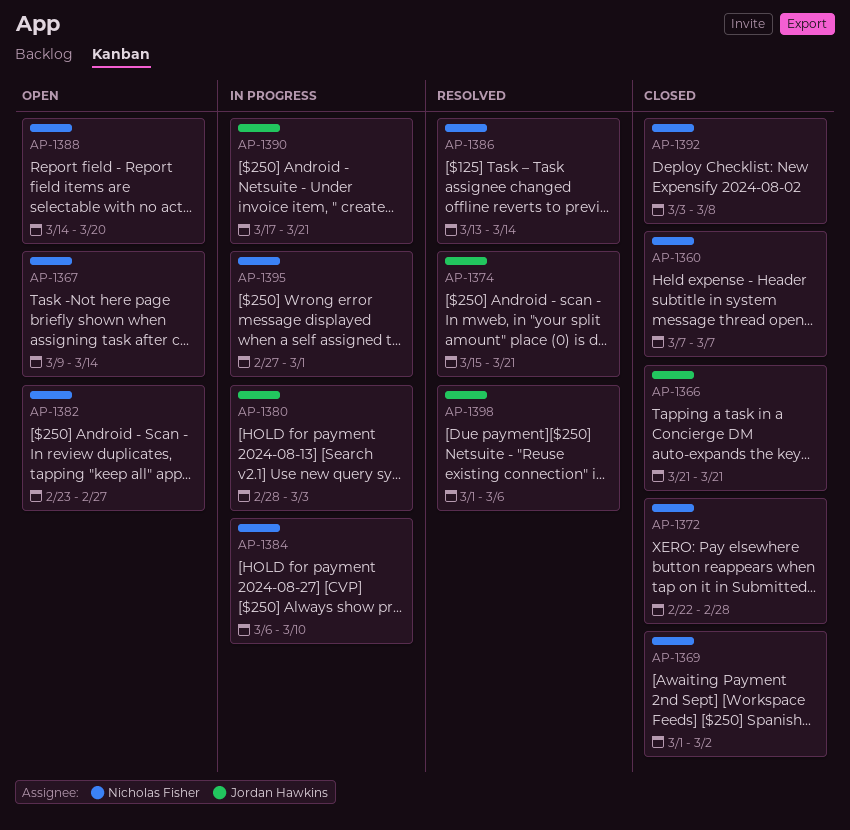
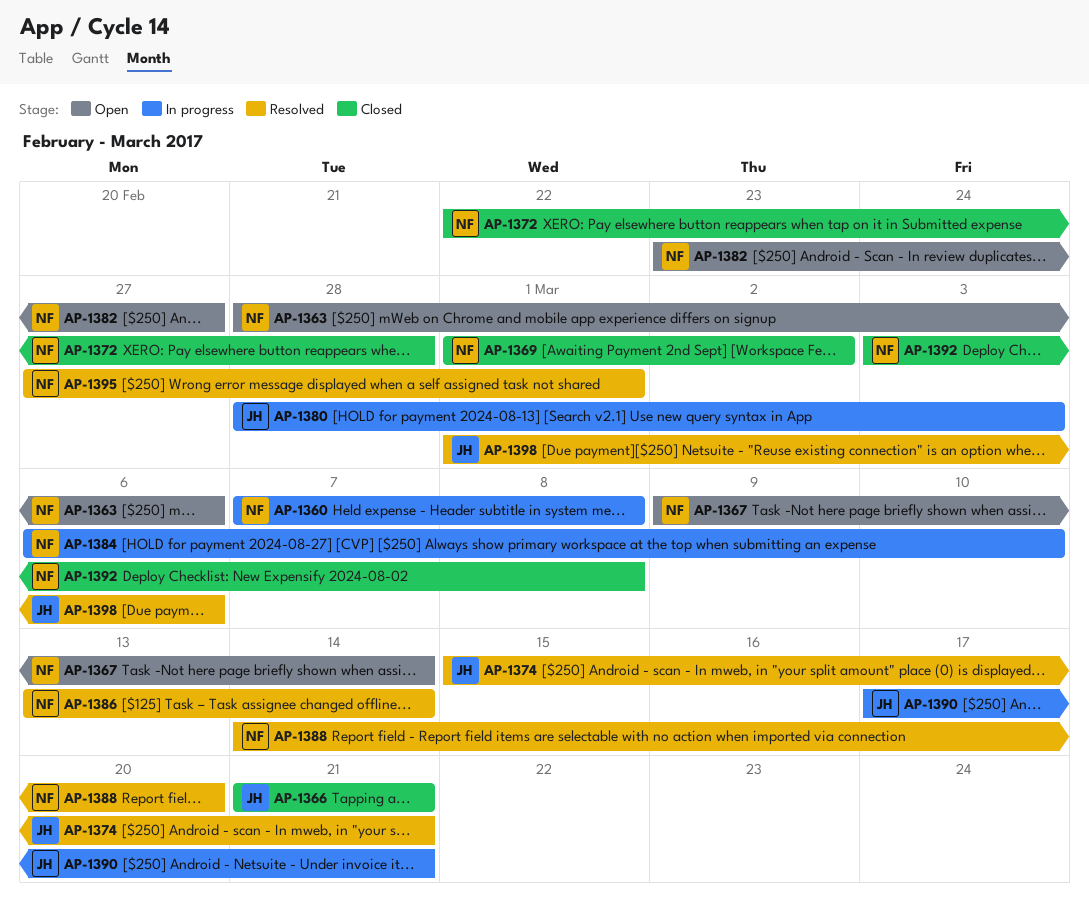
AP-1360, status: Closed -> In progress
AP-1360, due: Mar 7 -> Mar 8
AP-1363: none -> present
AP-1388, status: Open -> Resolved
AP-1395, status: In progress -> Resolved

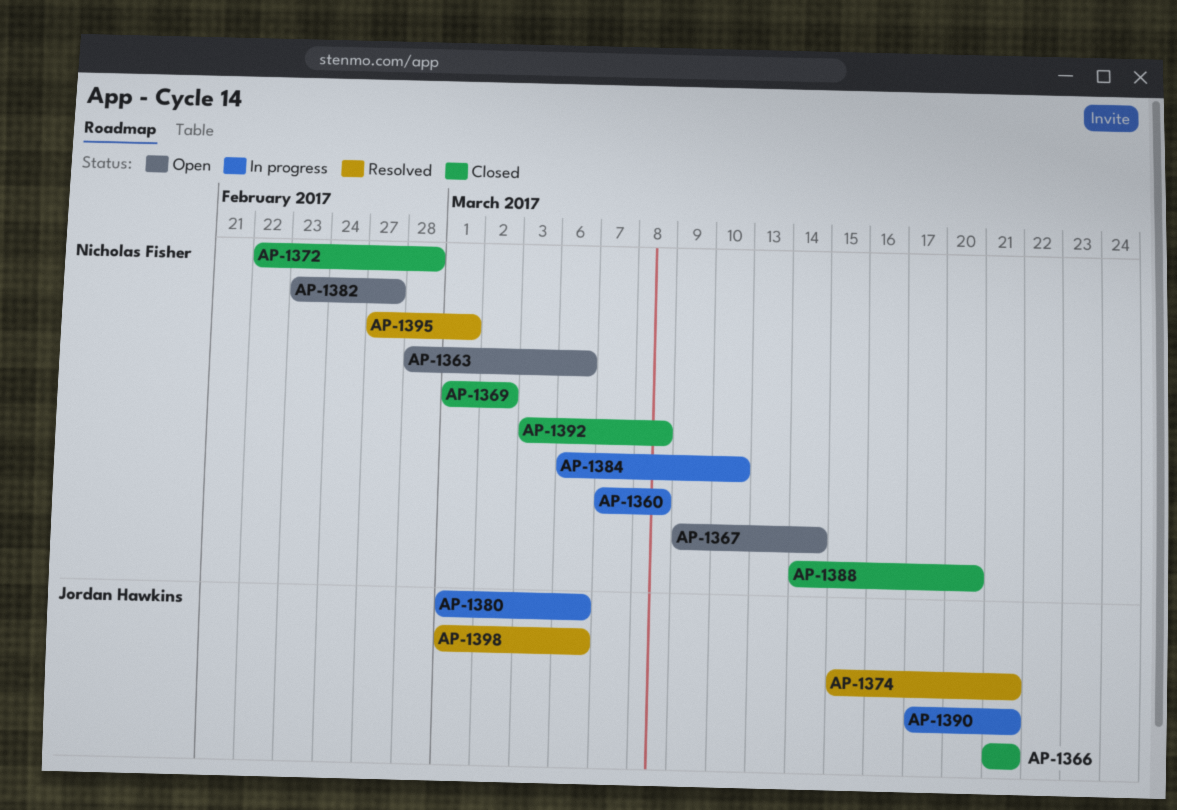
AP-1380, start: Feb 28 -> Mar 1
AP-1380, due: Mar 3 -> Mar 6
AP-1386: present -> none
AP-1388, status: Resolved -> Closed

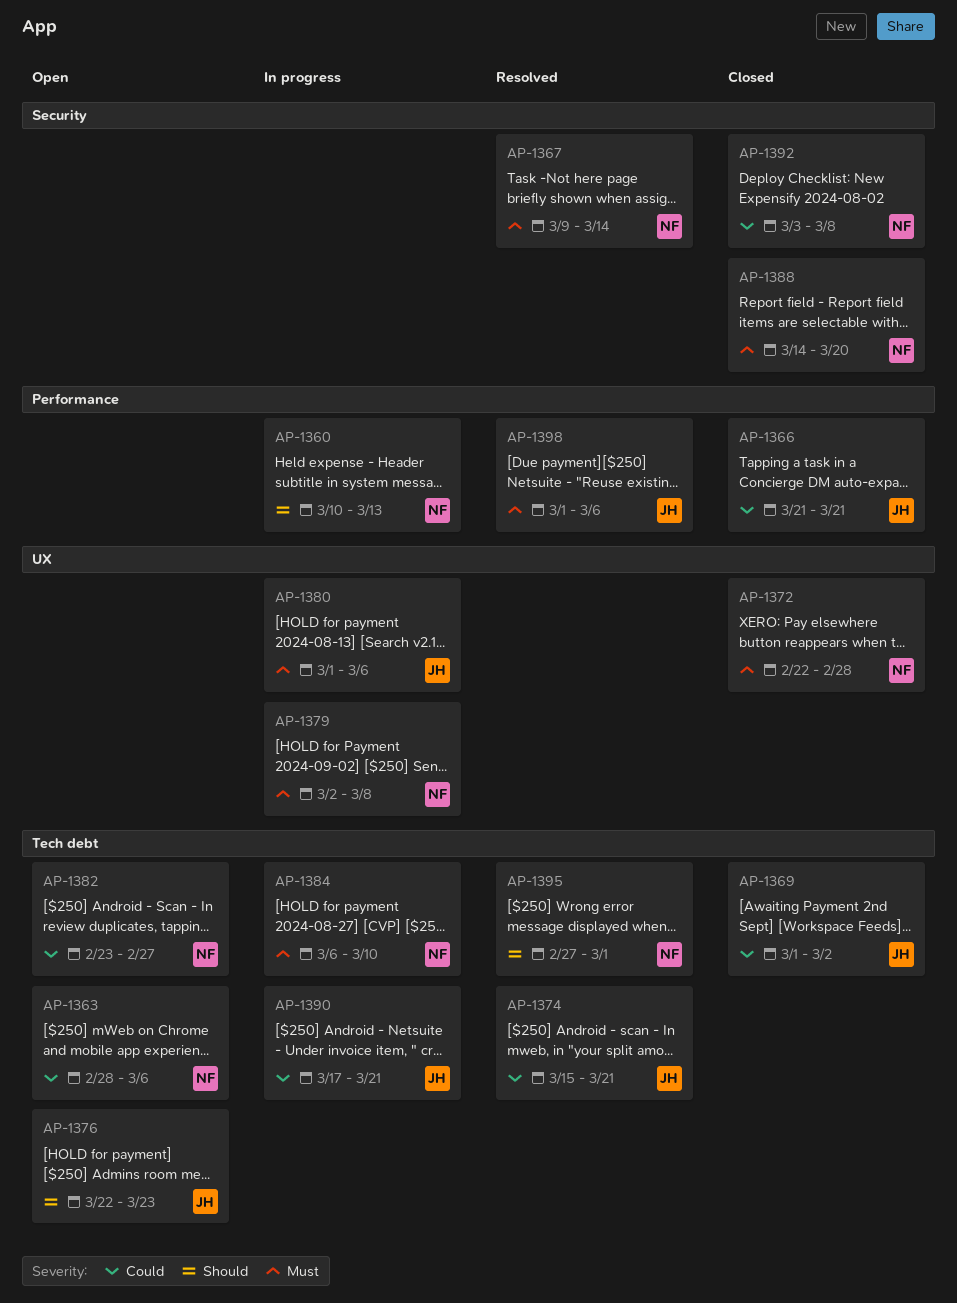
AP-1360, start: Mar 7 -> Mar 10
AP-1360, due: Mar 8 -> Mar 13
AP-1367, status: Open -> Resolved
AP-1369, owner: Nicholas Fisher -> Jordan Hawkins
AP-1376: none -> present
AP-1379: none -> present

